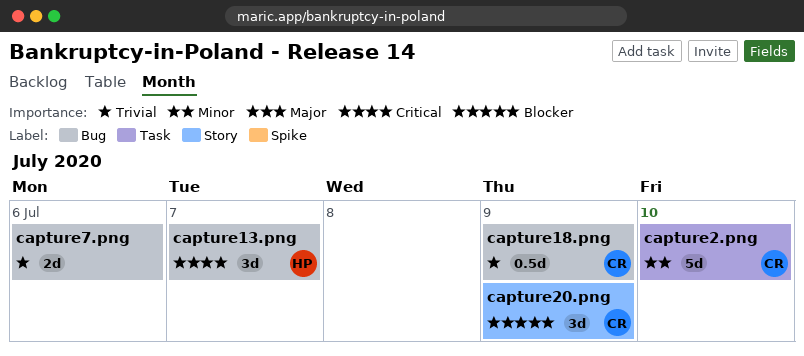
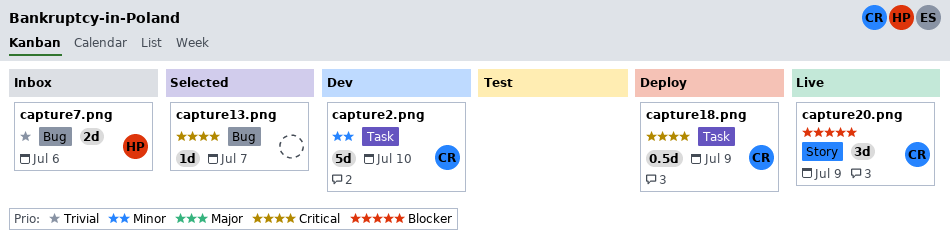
capture13.png, owner: HP -> none
capture13.png, estimate: 3d -> 1d
capture18.png, priority: Trivial -> Critical
capture18.png, label: Bug -> Task
capture7.png, owner: none -> HP

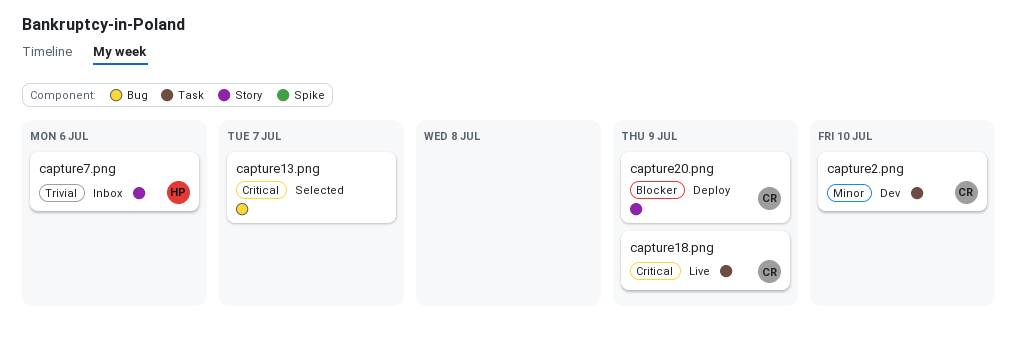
capture18.png, status: Deploy -> Live
capture20.png, status: Live -> Deploy
capture7.png, label: Bug -> Story

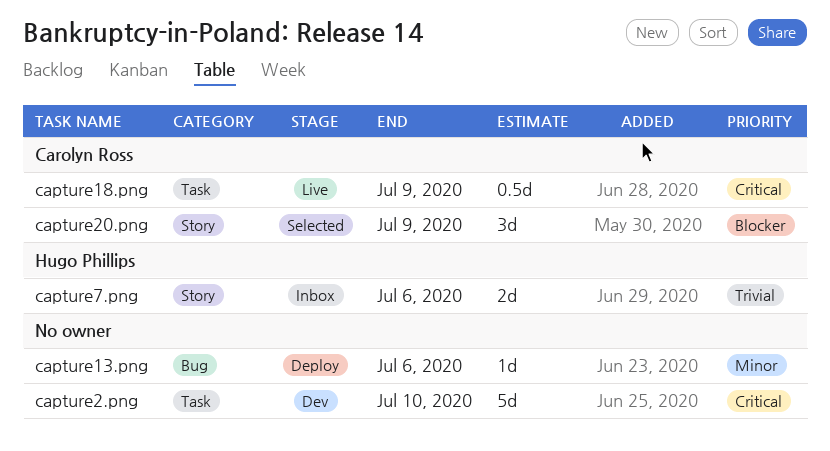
capture13.png, status: Selected -> Deploy
capture13.png, priority: Critical -> Minor
capture13.png, due: Jul 7 -> Jul 6
capture2.png, owner: Carolyn Ross -> none
capture2.png, priority: Minor -> Critical
capture20.png, status: Deploy -> Selected

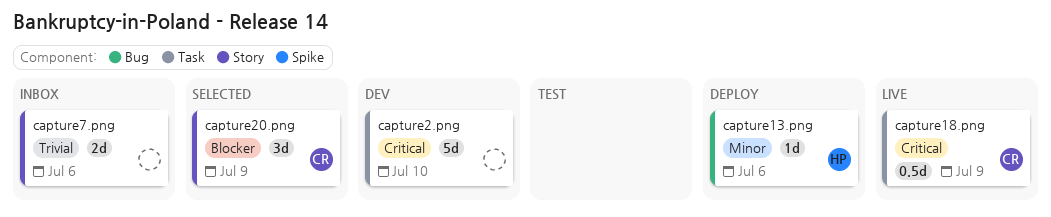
capture13.png, owner: none -> Hugo Phillips
capture7.png, owner: Hugo Phillips -> none

